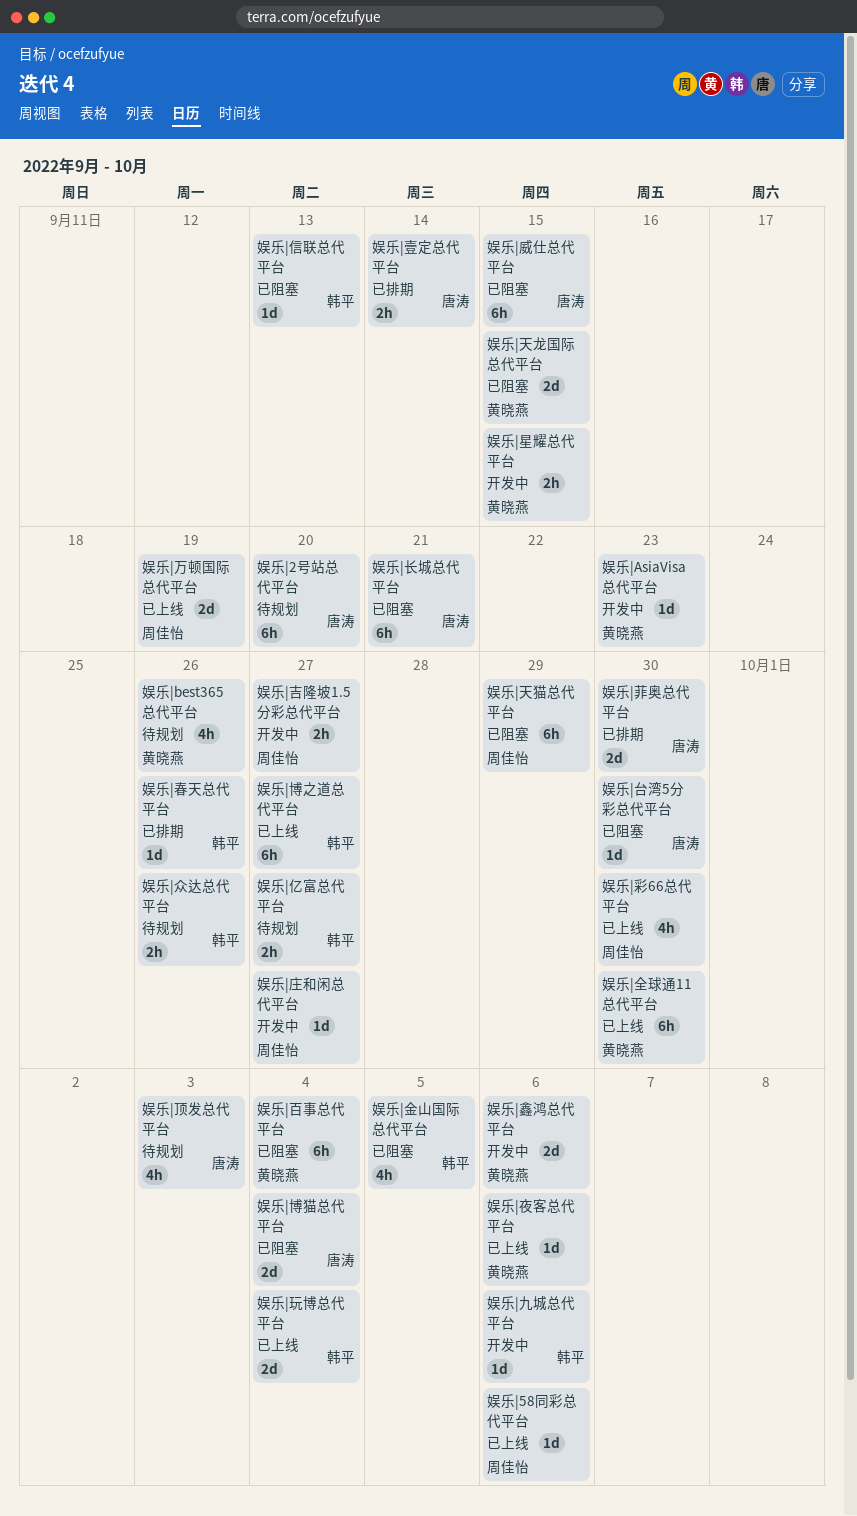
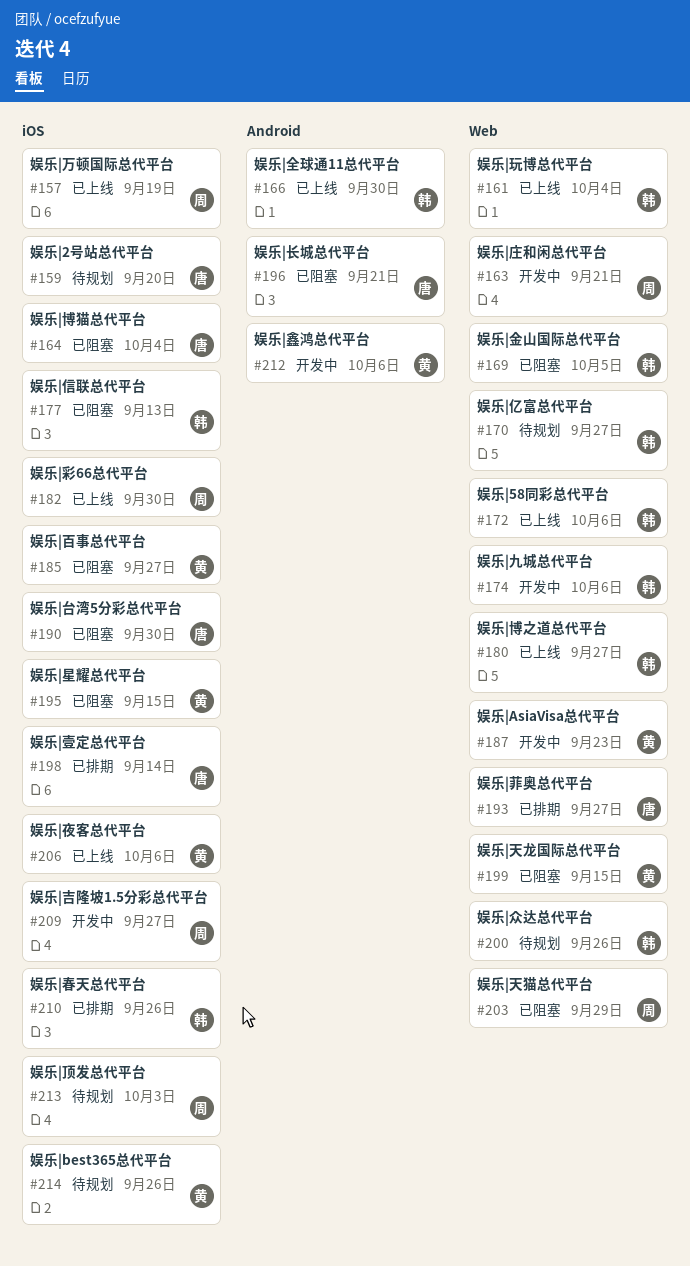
娱乐|58同彩总代平台, owner: 周佳怡 -> 韩平
娱乐|全球通11总代平台, owner: 黄晓燕 -> 韩平
娱乐|威仕总代平台: present -> none
娱乐|庄和闲总代平台, due: Sep 27 -> Sep 21
娱乐|星耀总代平台, status: 开发中 -> 已阻塞
娱乐|百事总代平台, due: Oct 4 -> Sep 27
娱乐|菲奥总代平台, due: Sep 30 -> Sep 27
娱乐|顶发总代平台, owner: 唐涛 -> 周佳怡

